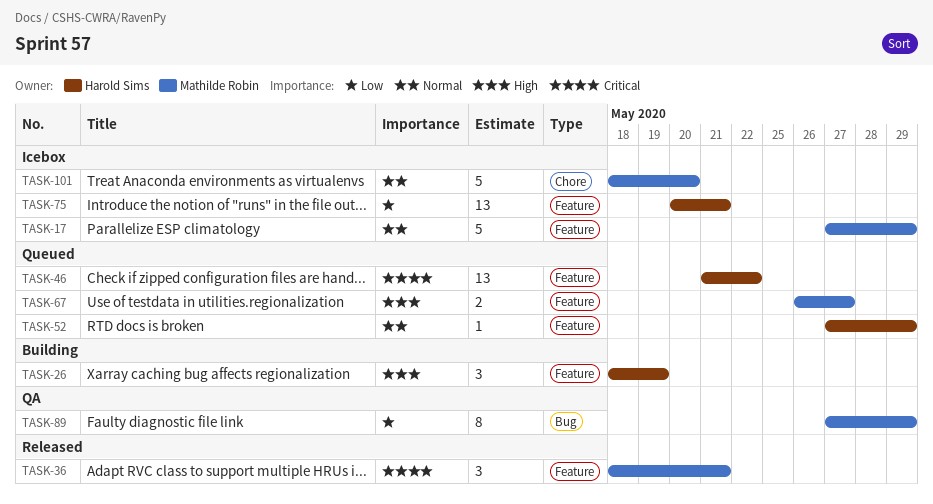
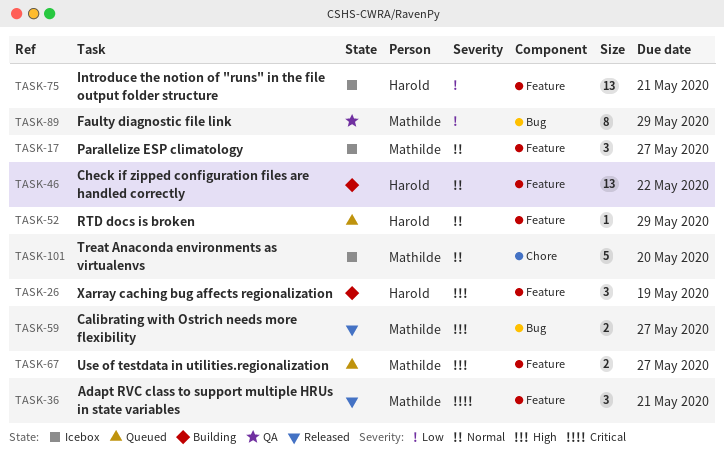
TASK-17, estimate: 5 -> 3
TASK-17, due: May 29 -> May 27
TASK-46, status: Queued -> Building
TASK-46, priority: Critical -> Normal
TASK-59: none -> present

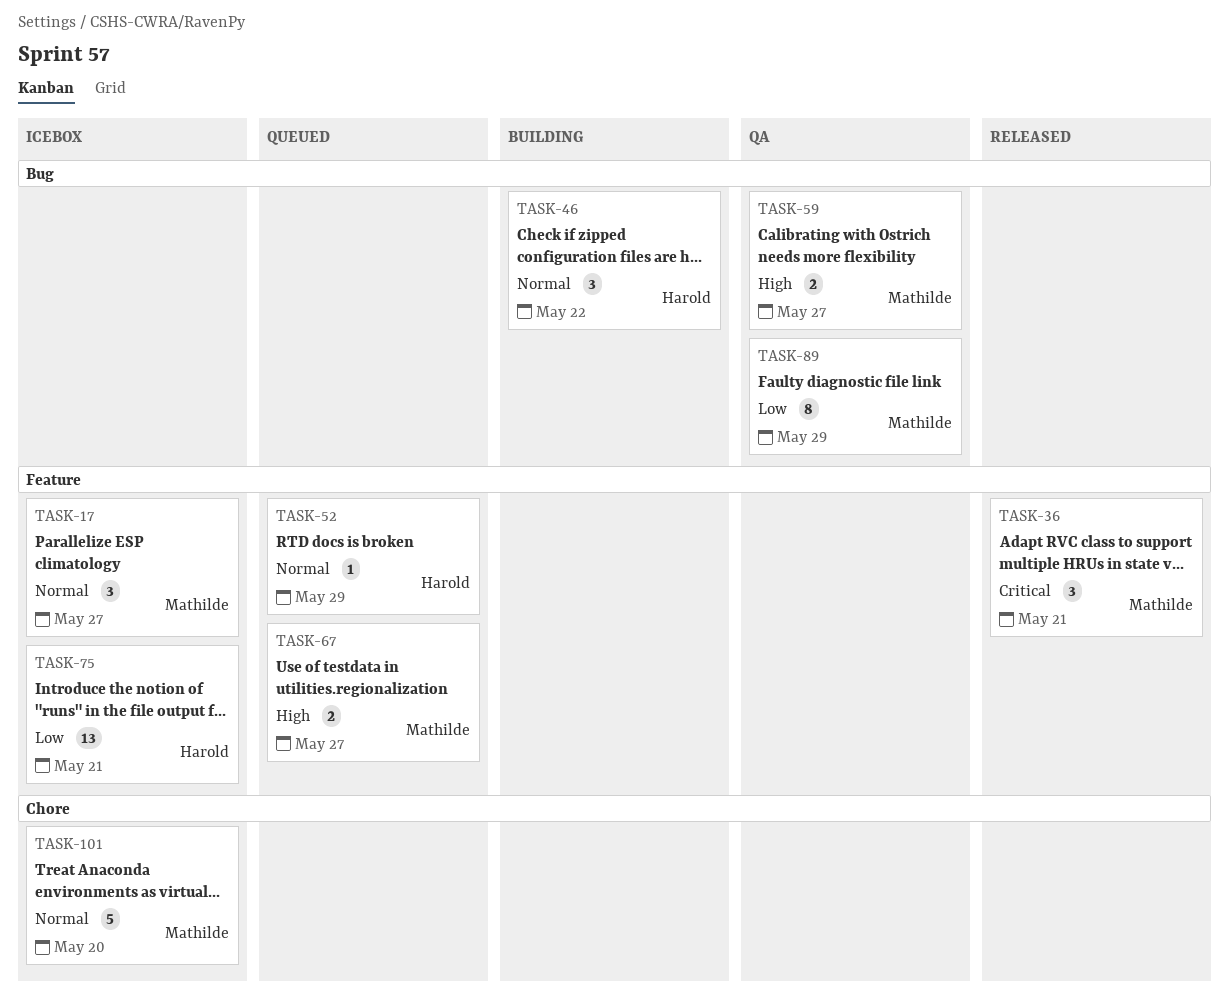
TASK-26: present -> none
TASK-46, label: Feature -> Bug
TASK-46, estimate: 13 -> 3
TASK-59, status: Released -> QA

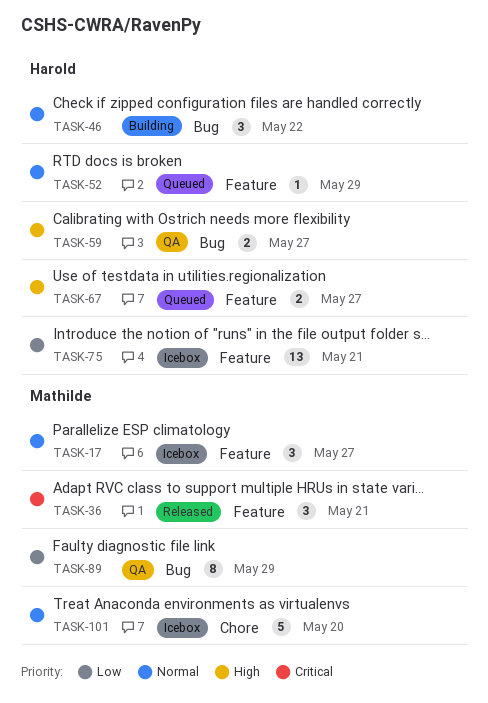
TASK-59, owner: Mathilde -> Harold
TASK-67, owner: Mathilde -> Harold

